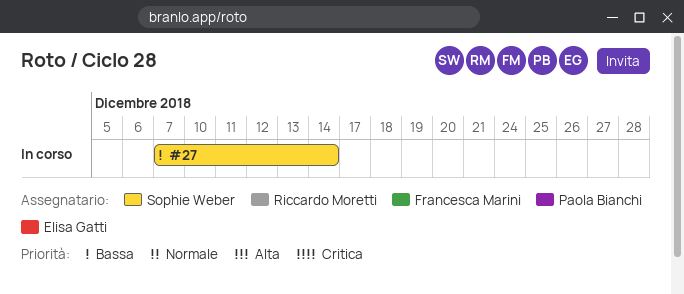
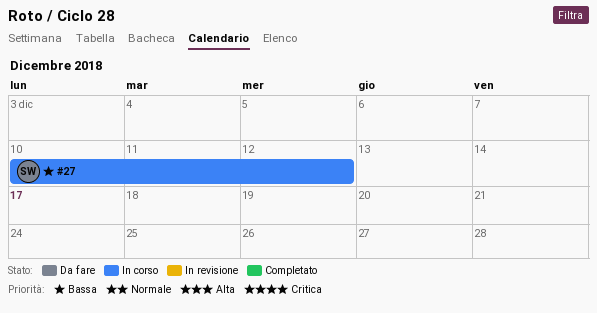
#27, start: Dec 7 -> Dec 10
#27, due: Dec 14 -> Dec 12

